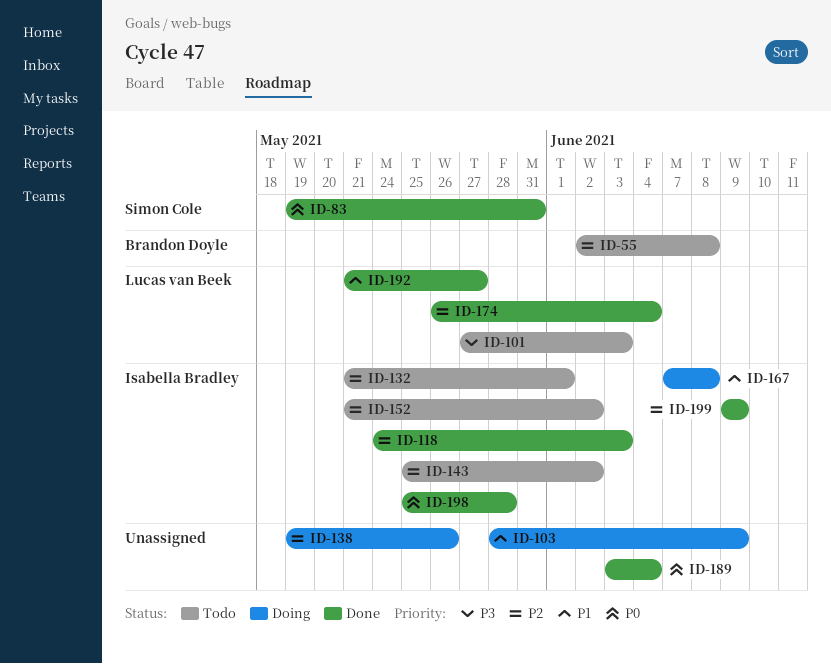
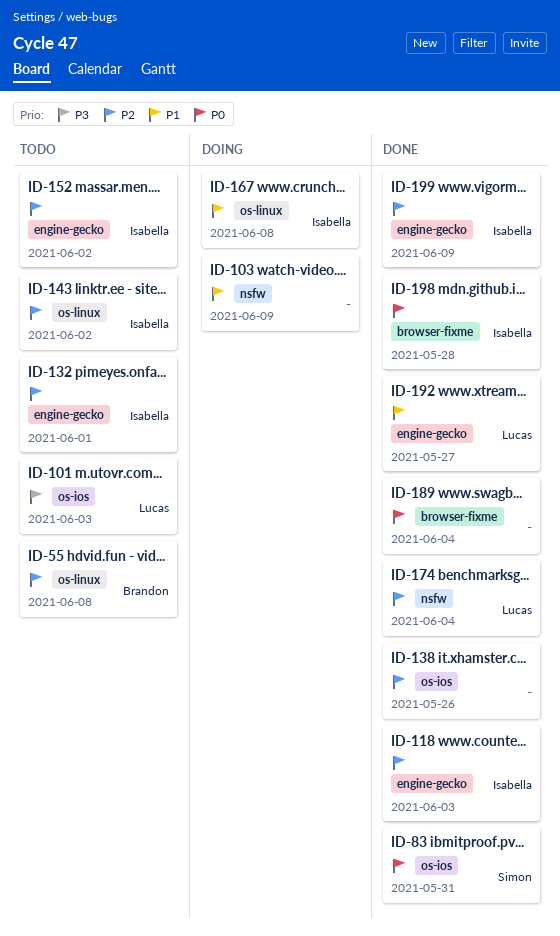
ID-138, status: Doing -> Done

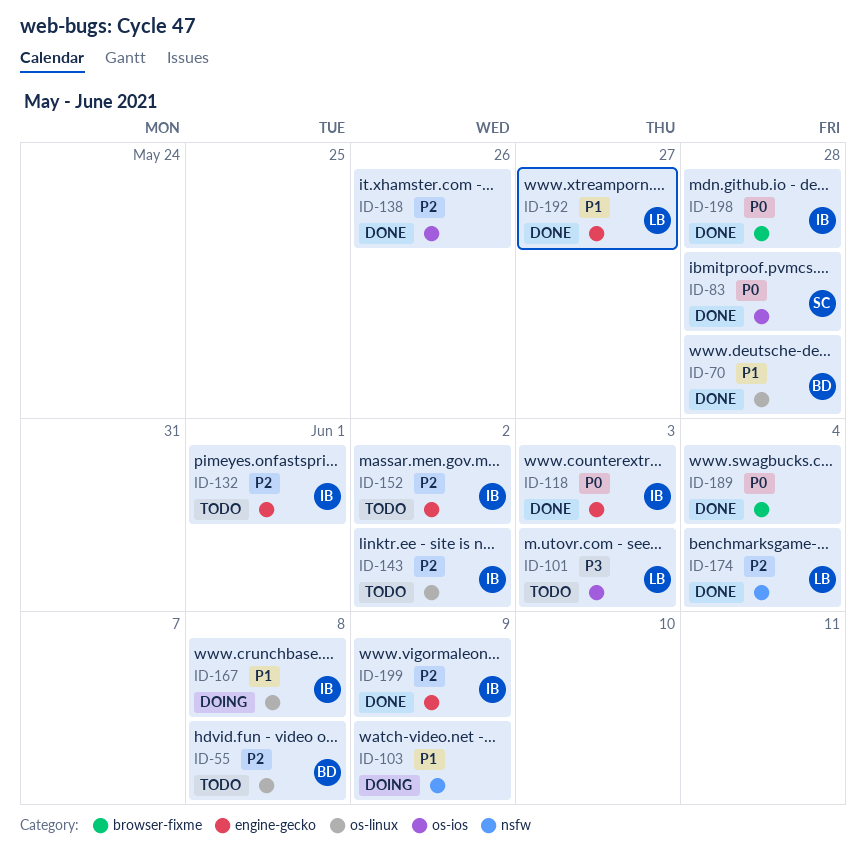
ID-70: none -> present
ID-83, due: May 31 -> May 28
ID-118, priority: P2 -> P0

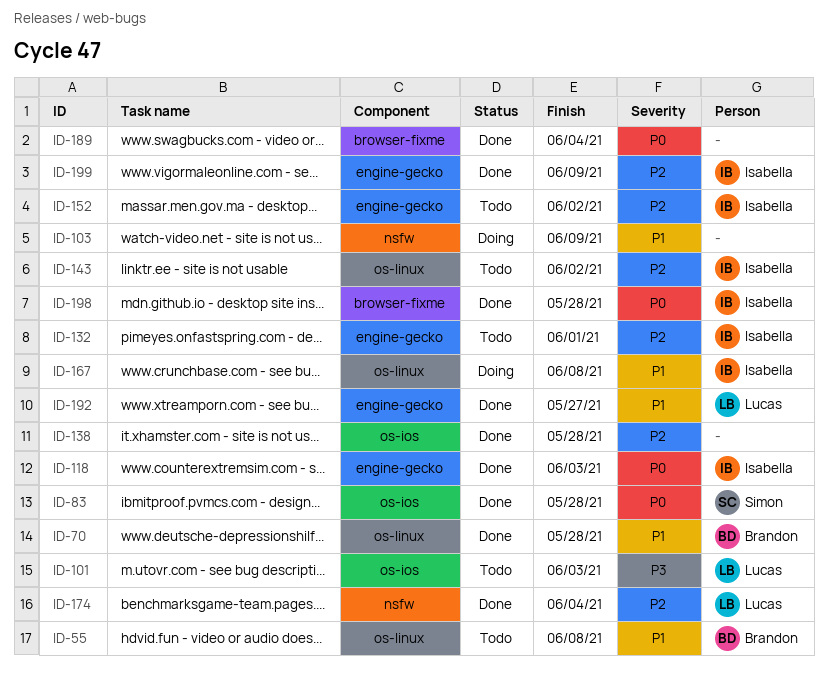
ID-55, priority: P2 -> P1
ID-138, due: May 26 -> May 28

